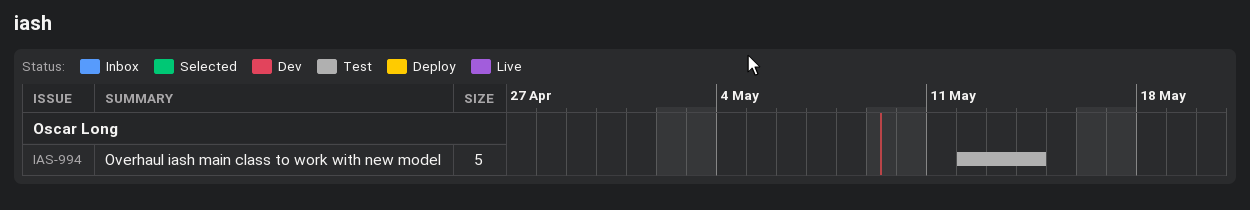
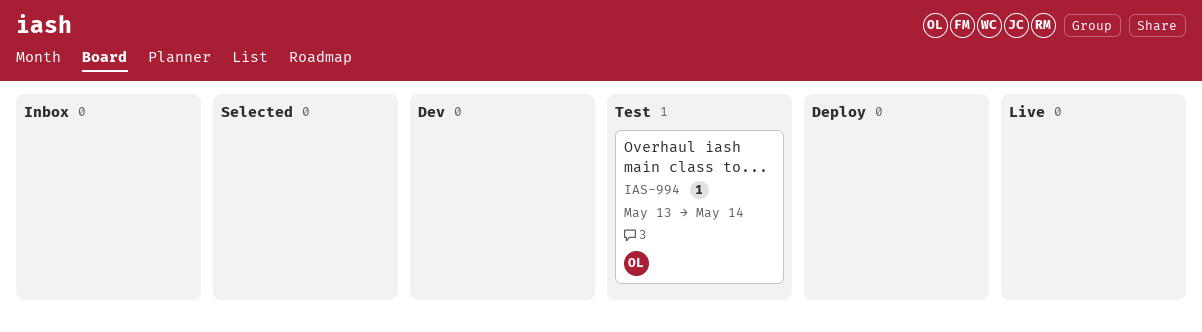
IAS-994, estimate: 5 -> 1
IAS-994, start: May 12 -> May 13

